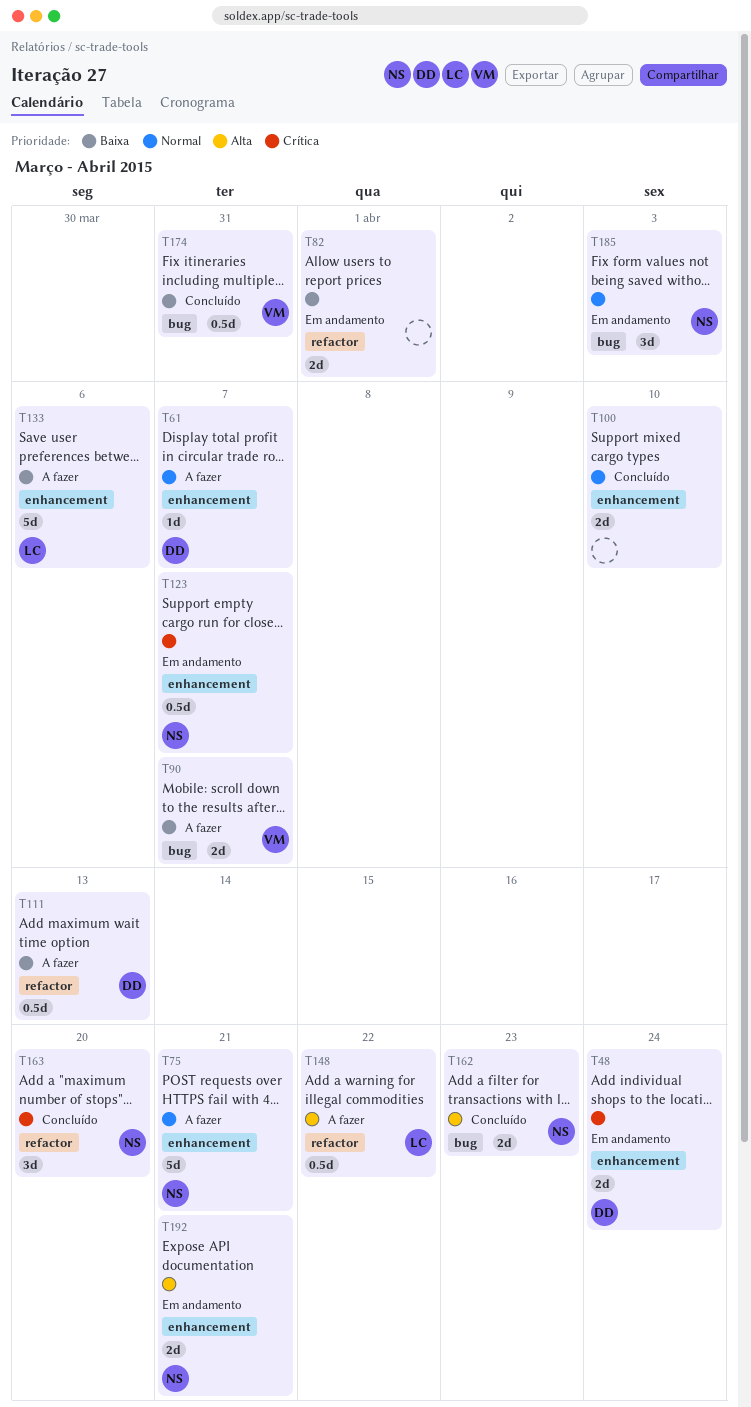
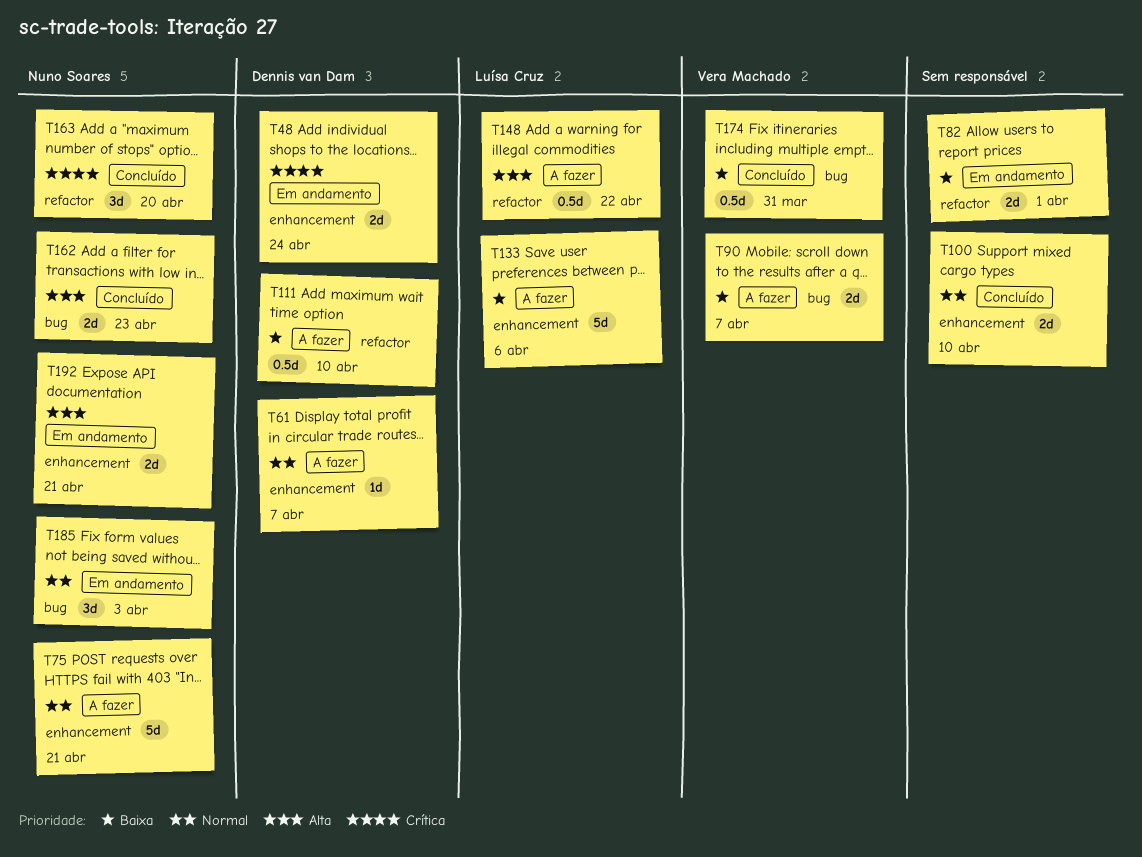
T111, due: Apr 13 -> Apr 10
T123: present -> none

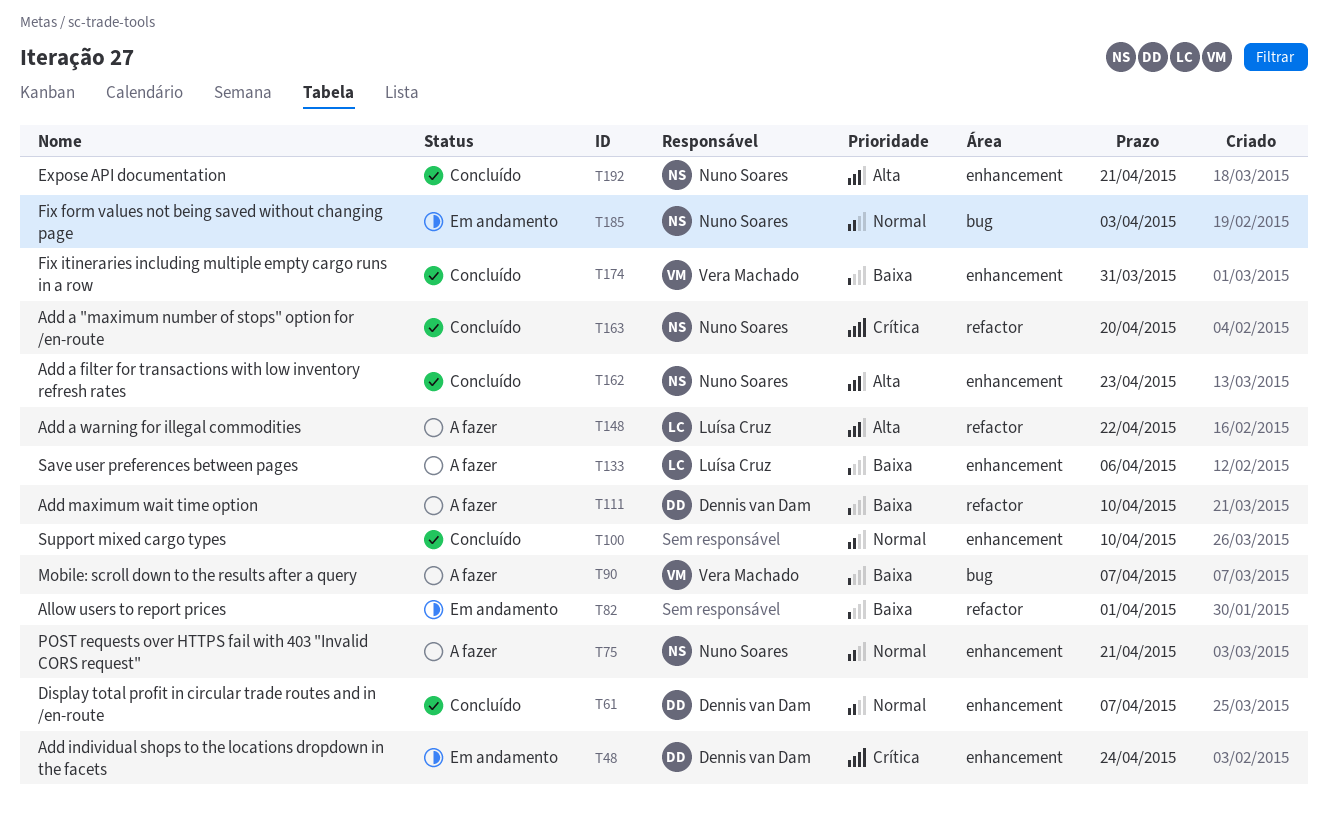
T61, status: A fazer -> Concluído
T162, label: bug -> enhancement
T174, label: bug -> enhancement
T192, status: Em andamento -> Concluído

